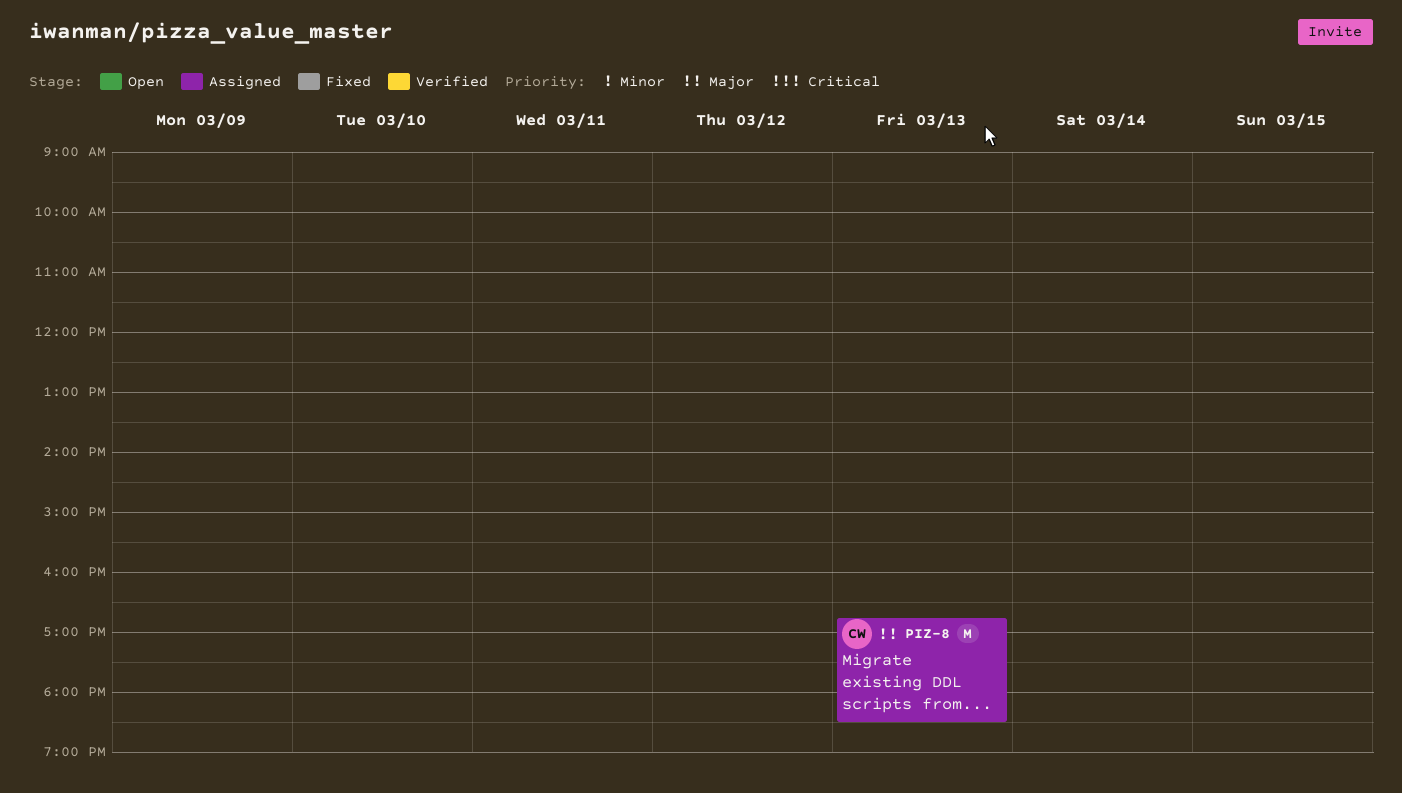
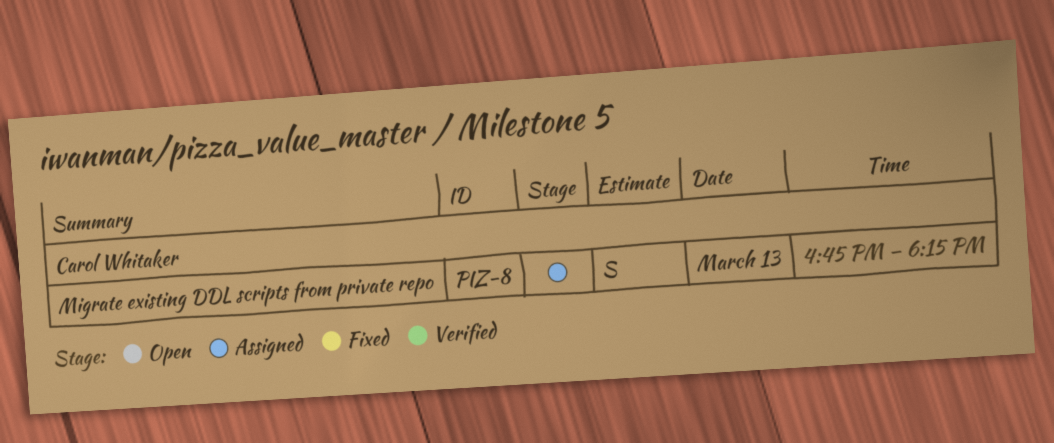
PIZ-8, estimate: M -> S
PIZ-8, ends: 18:30 -> 18:15

